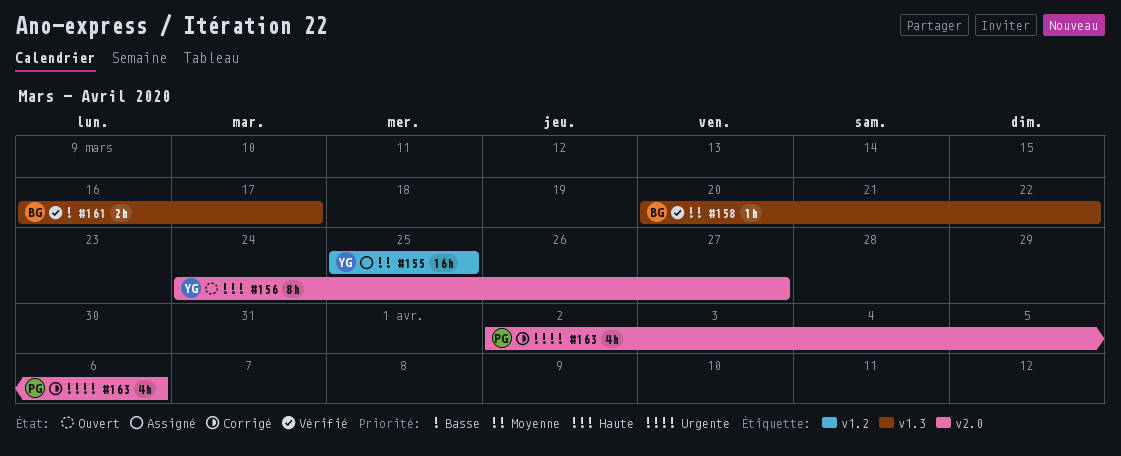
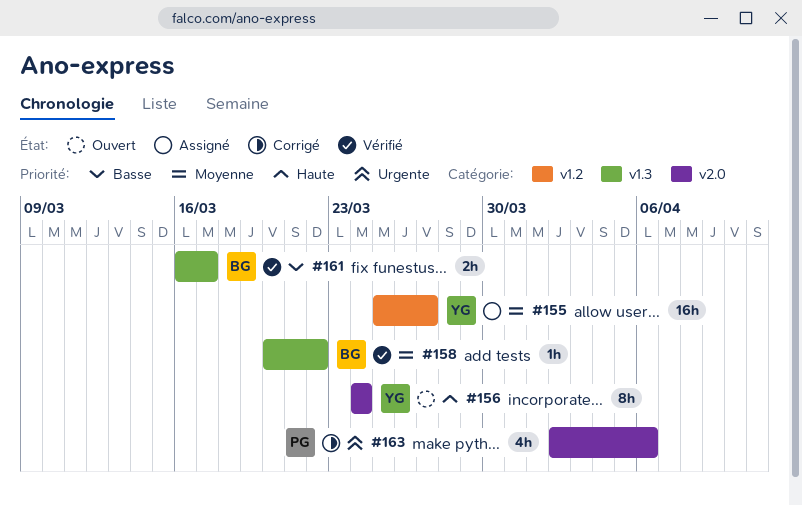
#155, due: Mar 25 -> Mar 27
#156, due: Mar 27 -> Mar 24

